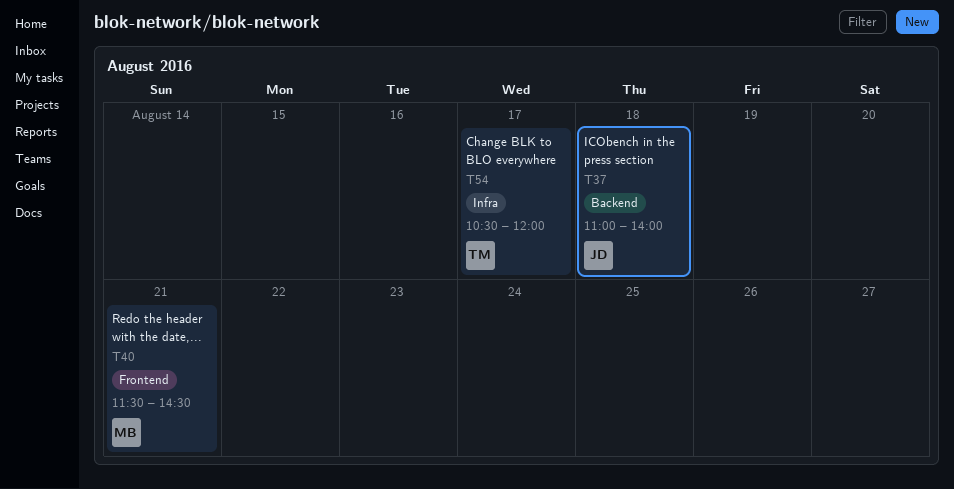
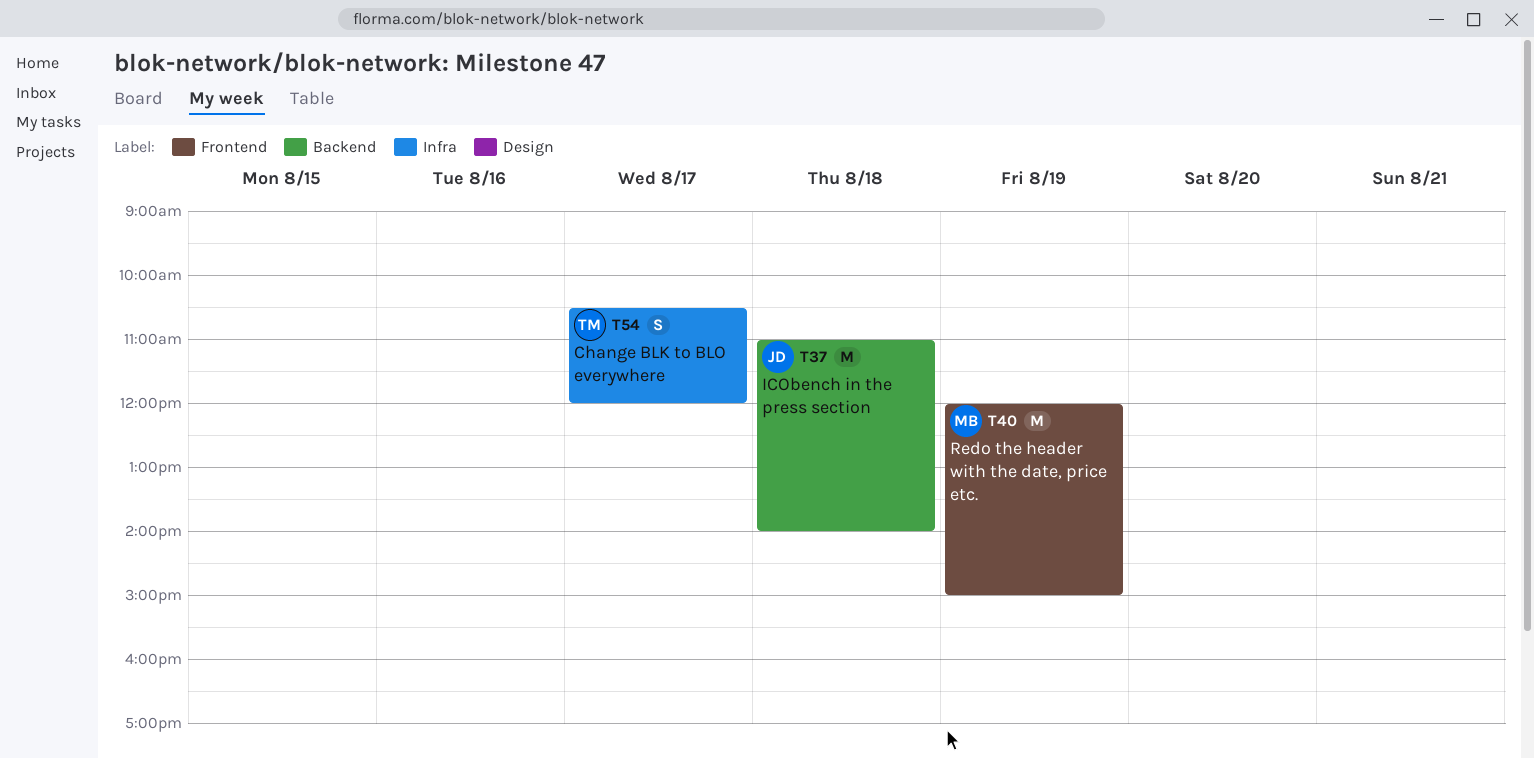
T40, day: Aug 21 -> Aug 19
T40, begins: 11:30 -> 12:00
T40, ends: 14:30 -> 15:00

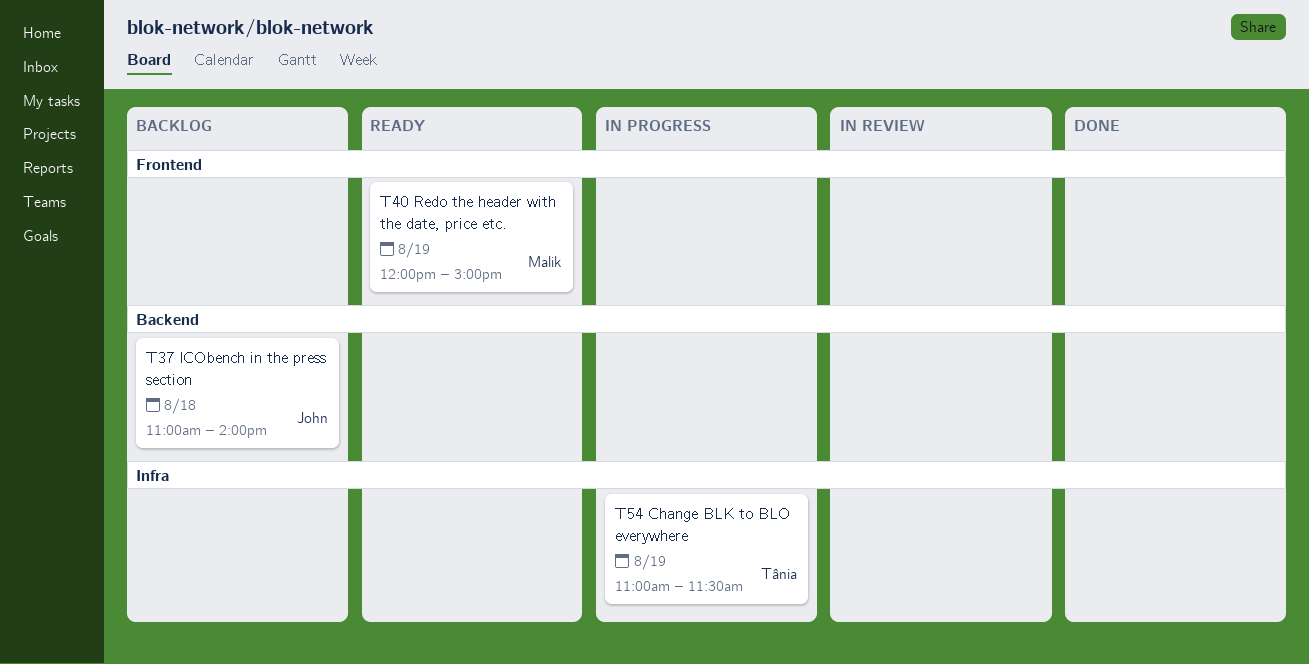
T54, day: Aug 17 -> Aug 19
T54, begins: 10:30 -> 11:00
T54, ends: 12:00 -> 11:30

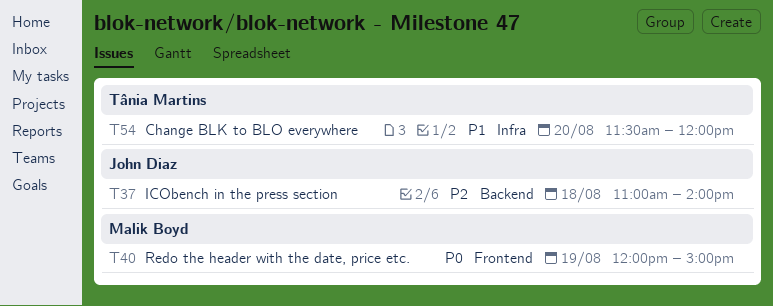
T54, day: Aug 19 -> Aug 20
T54, begins: 11:00 -> 11:30
T54, ends: 11:30 -> 12:00

